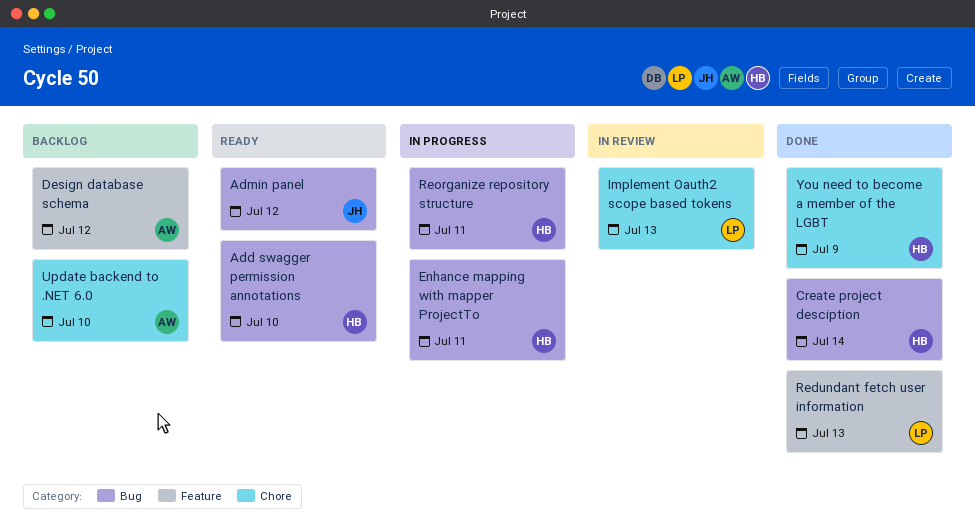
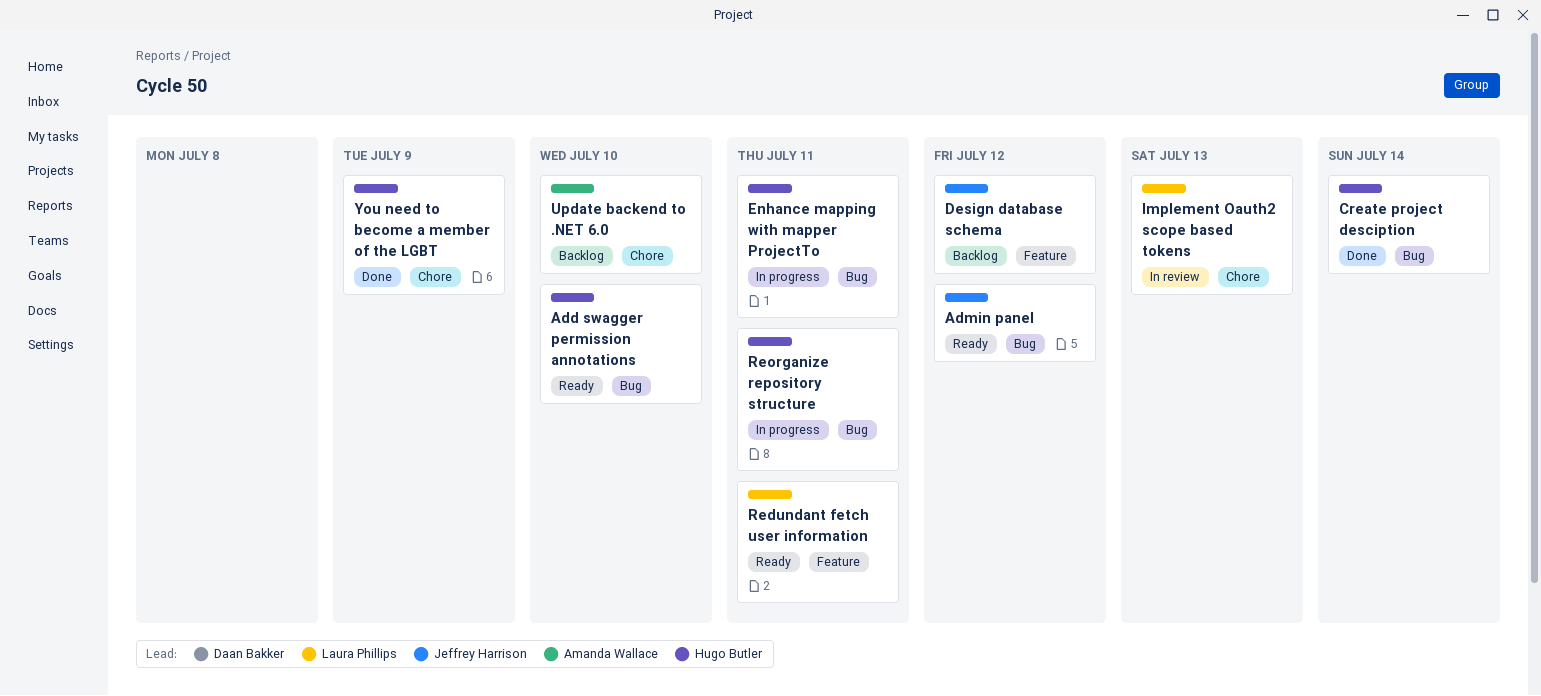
Design database schema, owner: Amanda Wallace -> Jeffrey Harrison
Redundant fetch user information, status: Done -> Ready
Redundant fetch user information, due: Jul 13 -> Jul 11

